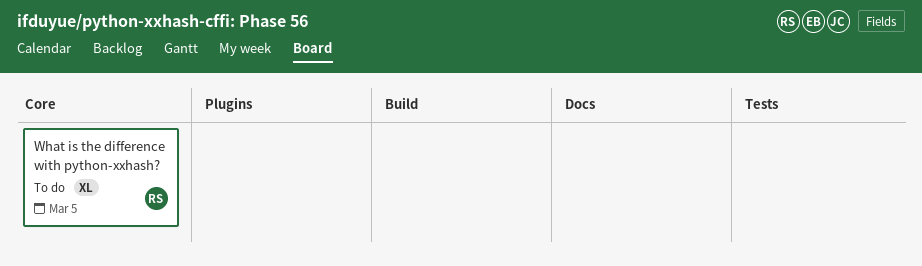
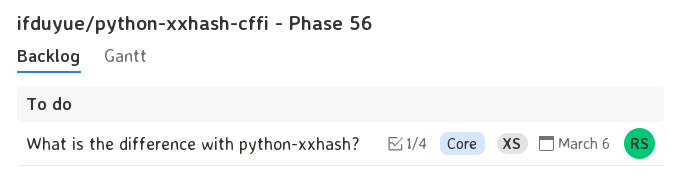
What is the difference with python-xxhash?, estimate: XL -> XS
What is the difference with python-xxhash?, due: Mar 5 -> Mar 6

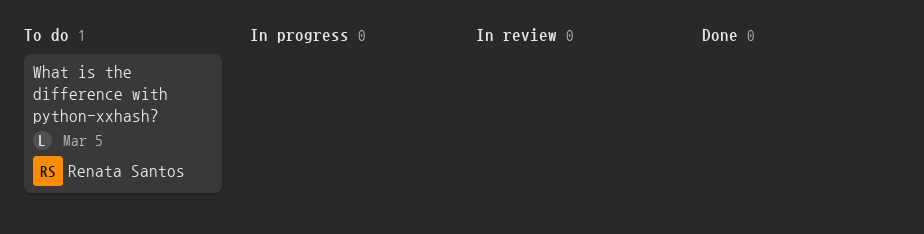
What is the difference with python-xxhash?, estimate: XS -> L
What is the difference with python-xxhash?, due: Mar 6 -> Mar 5

